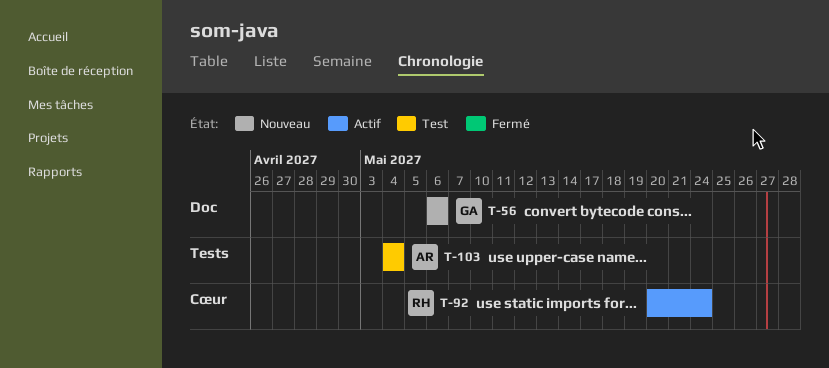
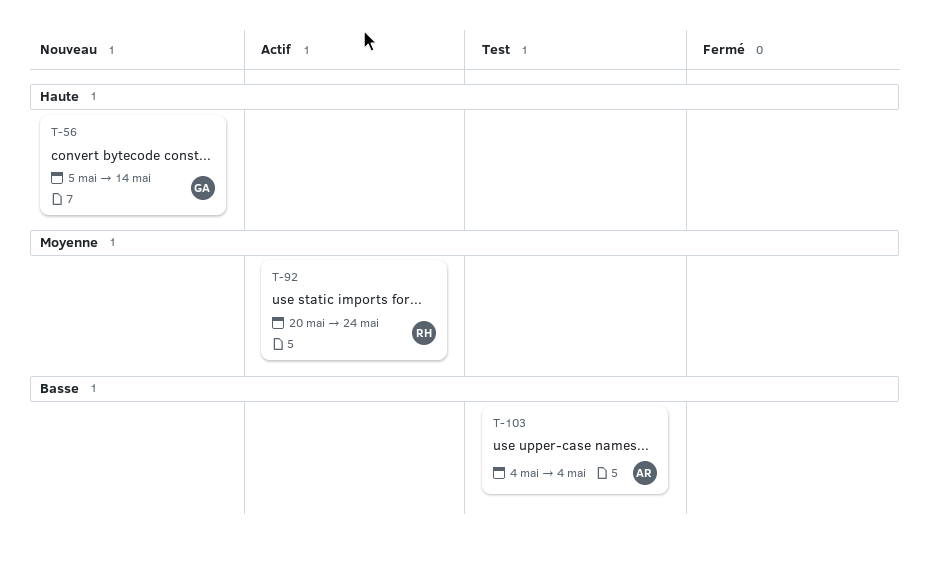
T-56, start: May 6 -> May 5
T-56, due: May 6 -> May 14

